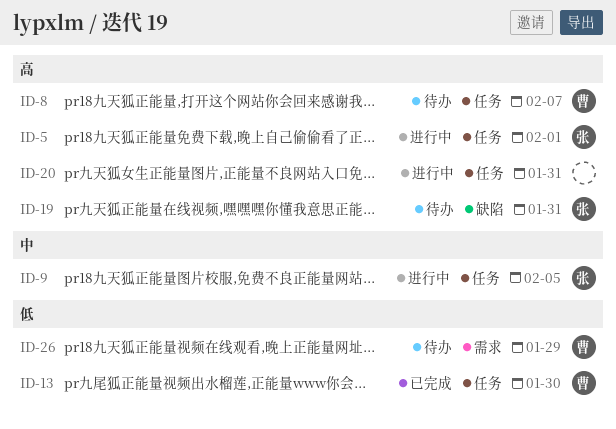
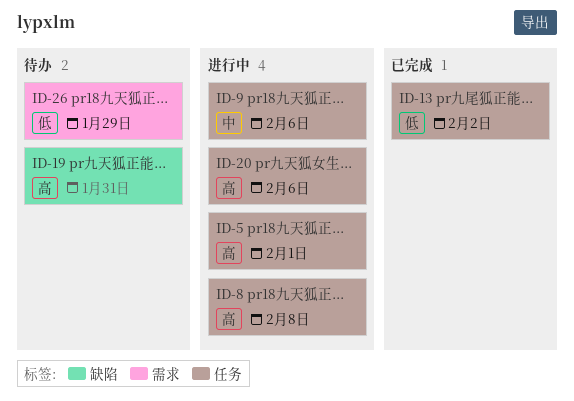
ID-8, status: 待办 -> 进行中
ID-8, due: Feb 7 -> Feb 8
ID-9, due: Feb 5 -> Feb 6
ID-13, due: Jan 30 -> Feb 2
ID-20, due: Jan 31 -> Feb 6

